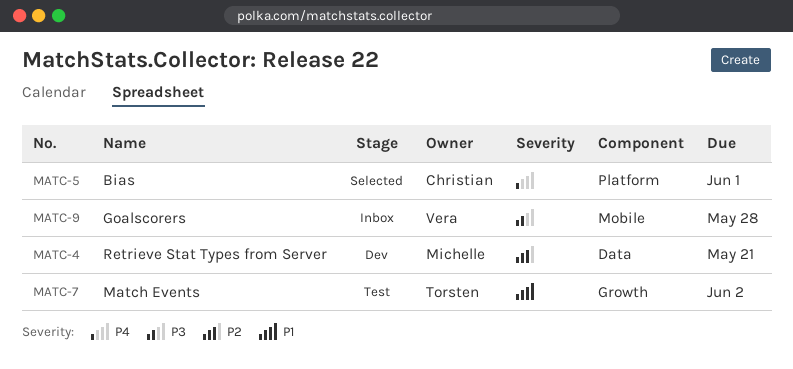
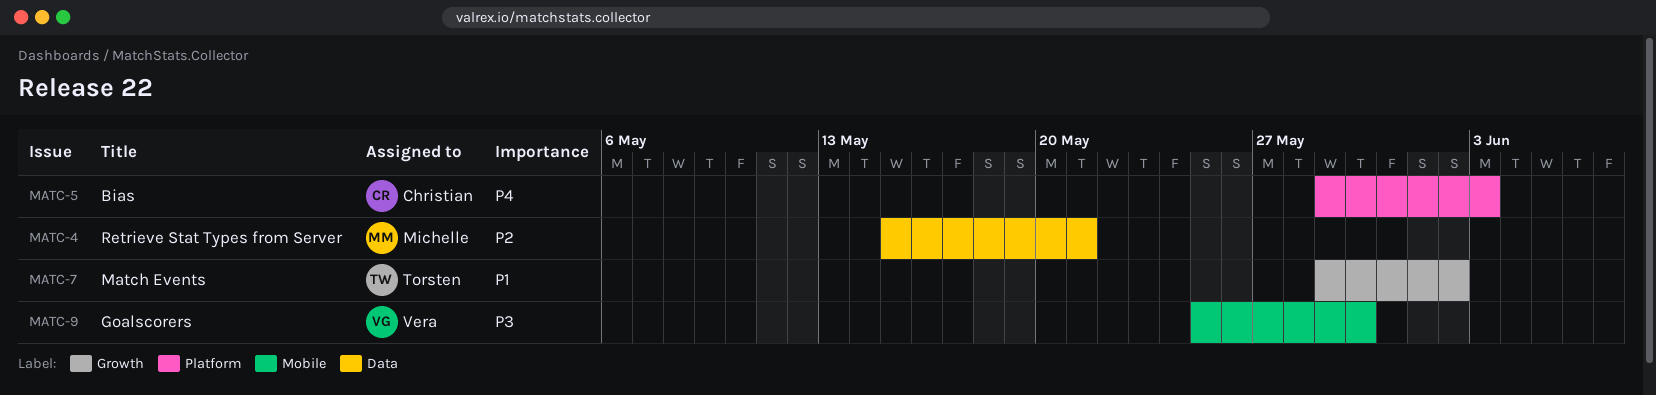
MATC-5, due: Jun 1 -> Jun 3
MATC-9, due: May 28 -> May 30

